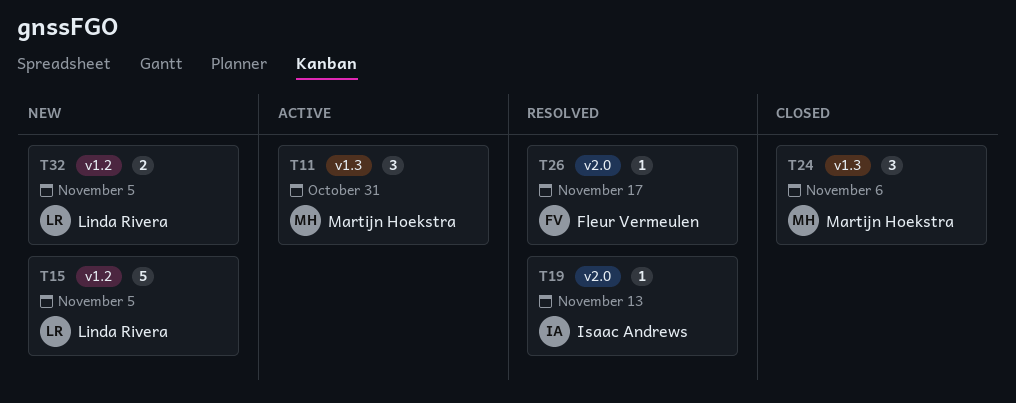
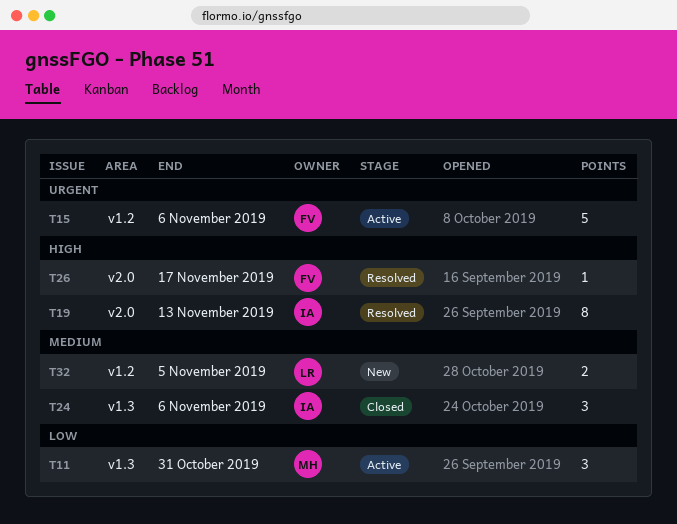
T15, status: New -> Active
T15, owner: Linda Rivera -> Fleur Vermeulen
T15, due: Nov 5 -> Nov 6
T19, estimate: 1 -> 8
T24, owner: Martijn Hoekstra -> Isaac Andrews

